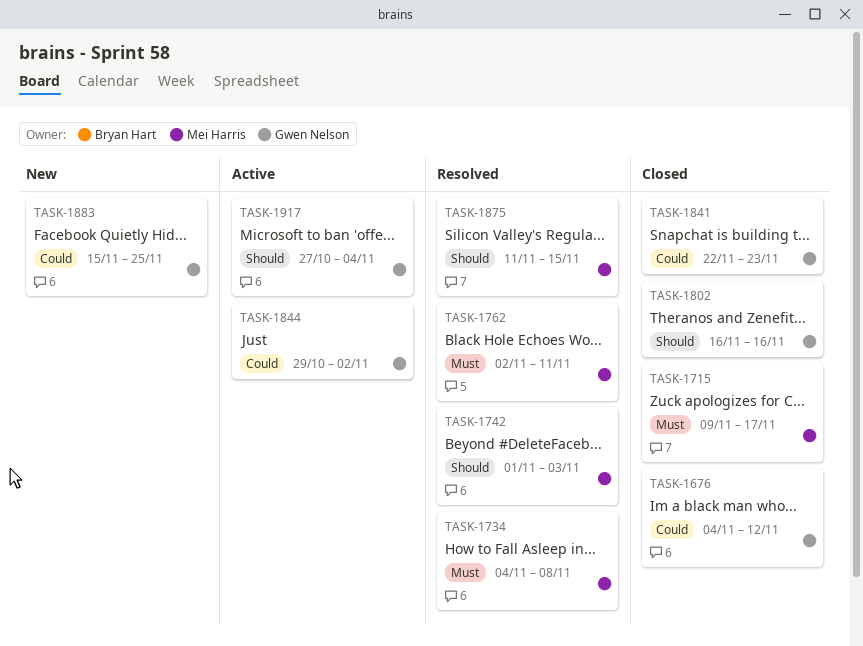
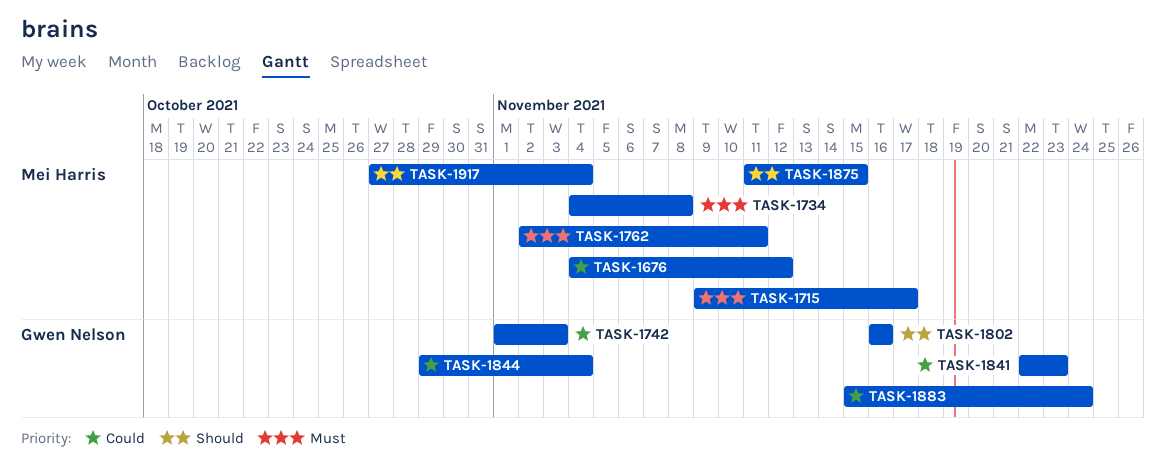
TASK-1676, owner: Gwen Nelson -> Mei Harris
TASK-1742, owner: Mei Harris -> Gwen Nelson
TASK-1742, priority: Should -> Could
TASK-1844, due: Nov 2 -> Nov 4
TASK-1883, due: Nov 25 -> Nov 24
TASK-1917, owner: Gwen Nelson -> Mei Harris

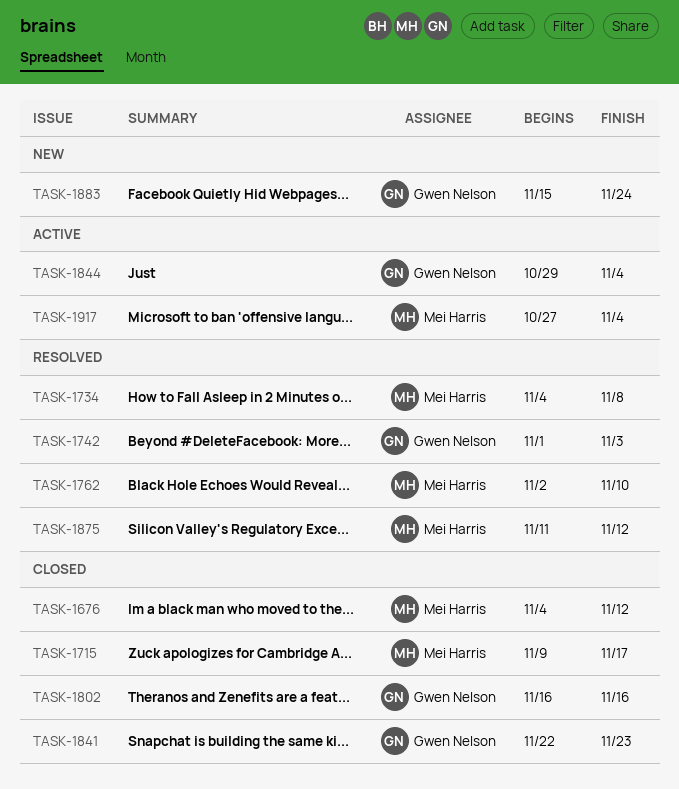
TASK-1762, due: Nov 11 -> Nov 10
TASK-1875, due: Nov 15 -> Nov 12

